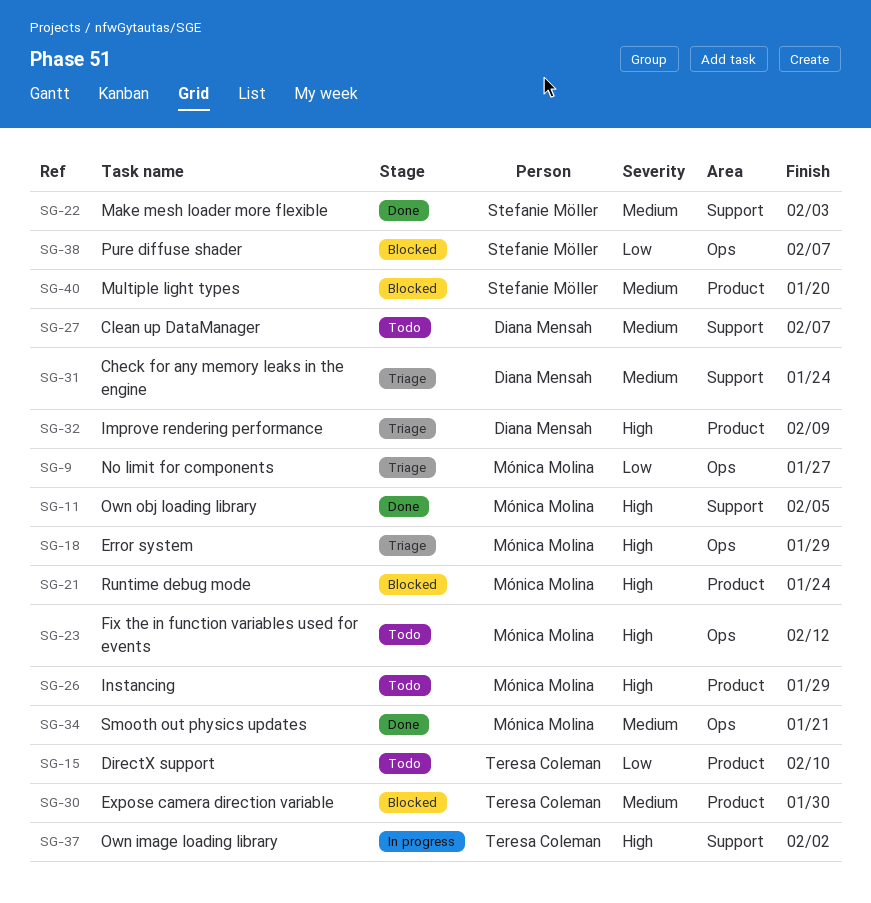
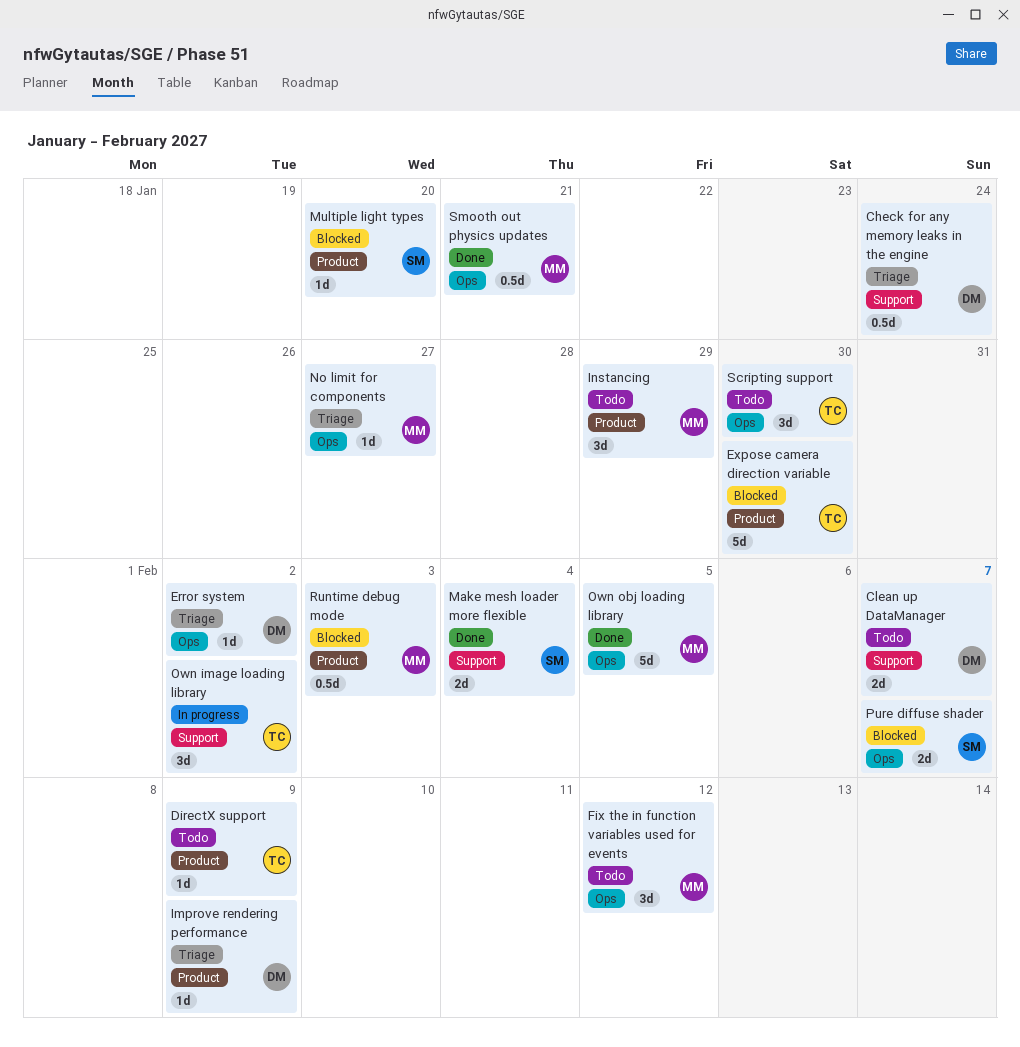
DirectX support, due: Feb 10 -> Feb 9
Error system, owner: Mónica Molina -> Diana Mensah
Error system, due: Jan 29 -> Feb 2
Make mesh loader more flexible, due: Feb 3 -> Feb 4
Own obj loading library, label: Support -> Ops
Runtime debug mode, due: Jan 24 -> Feb 3
Scripting support: none -> present

